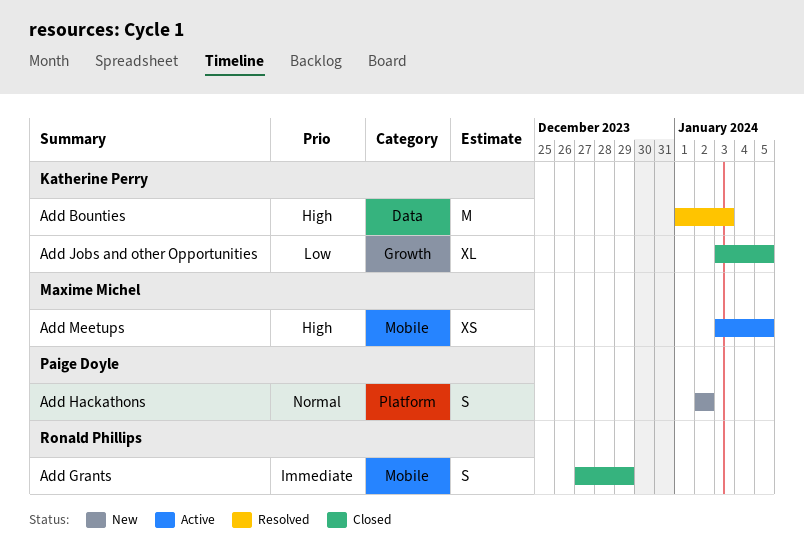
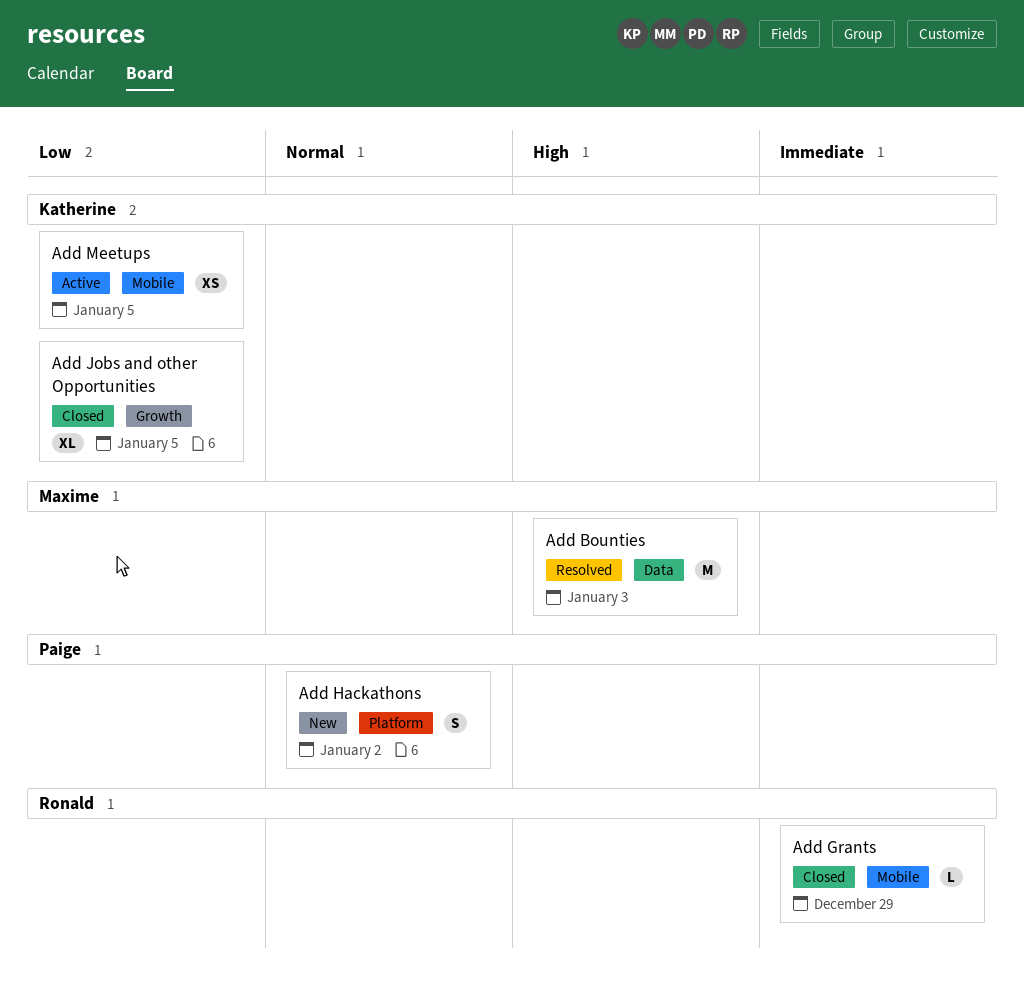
Add Bounties, owner: Katherine Perry -> Maxime Michel
Add Grants, estimate: S -> L
Add Meetups, owner: Maxime Michel -> Katherine Perry
Add Meetups, priority: High -> Low

